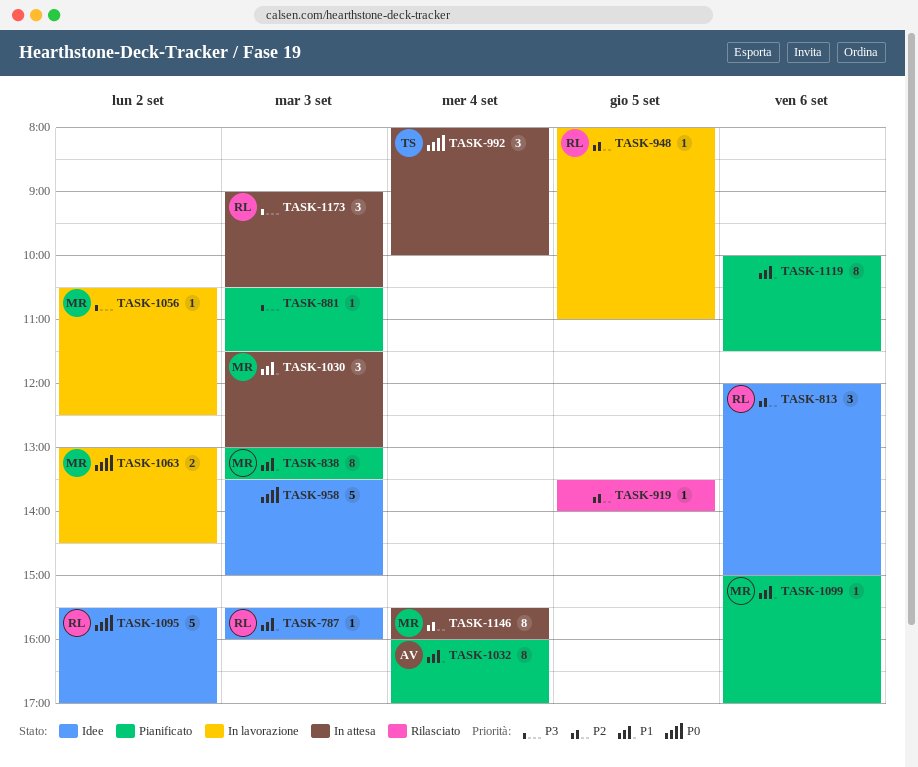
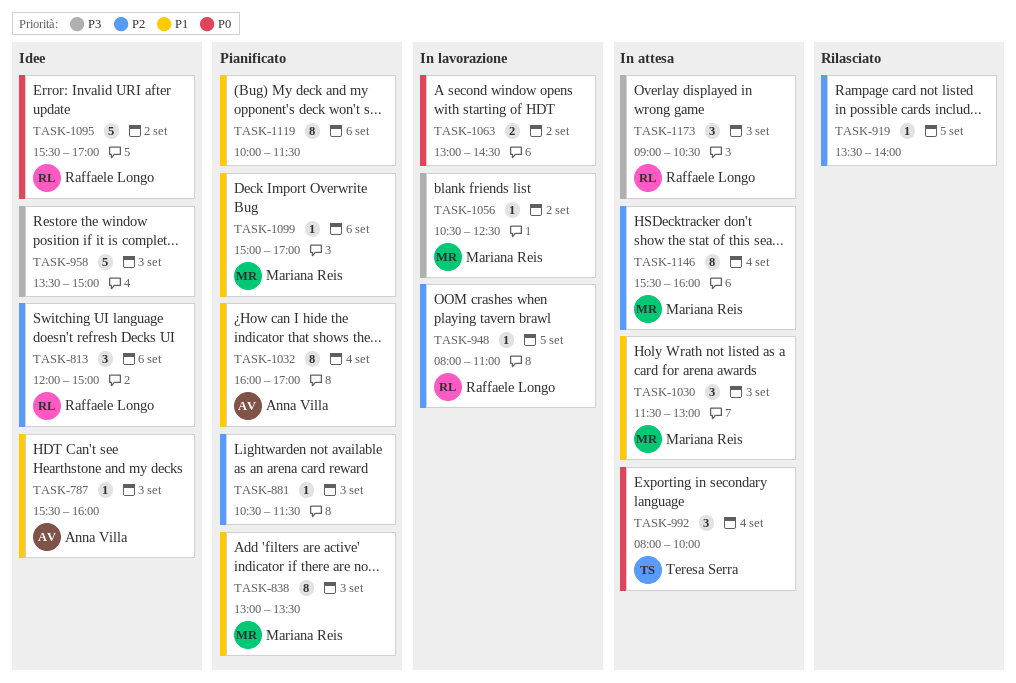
TASK-787, owner: Raffaele Longo -> Anna Villa
TASK-881, priority: P3 -> P2
TASK-958, priority: P0 -> P3
TASK-1063, owner: Mariana Reis -> none

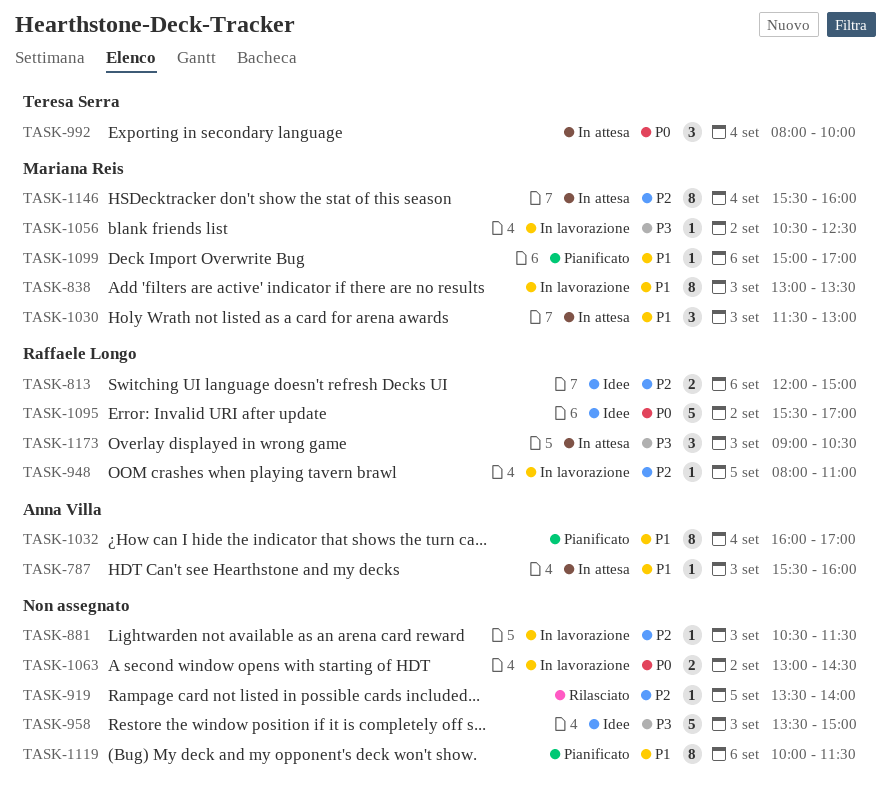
TASK-787, status: Idee -> In attesa
TASK-813, estimate: 3 -> 2
TASK-838, status: Pianificato -> In lavorazione
TASK-881, status: Pianificato -> In lavorazione

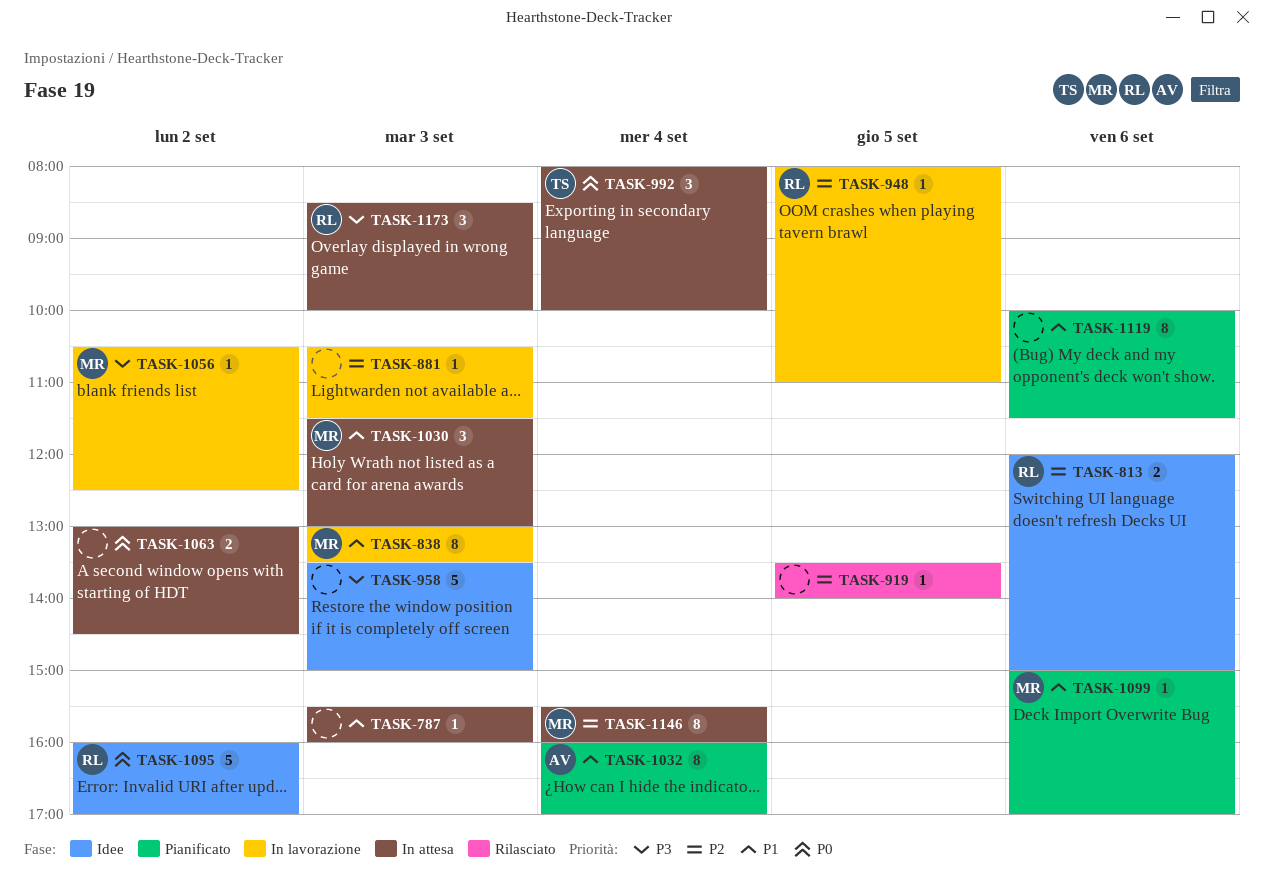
TASK-787, owner: Anna Villa -> none
TASK-1063, status: In lavorazione -> In attesa
TASK-1095, begins: 15:30 -> 16:00
TASK-1173, begins: 09:00 -> 08:30
TASK-1173, ends: 10:30 -> 10:00

